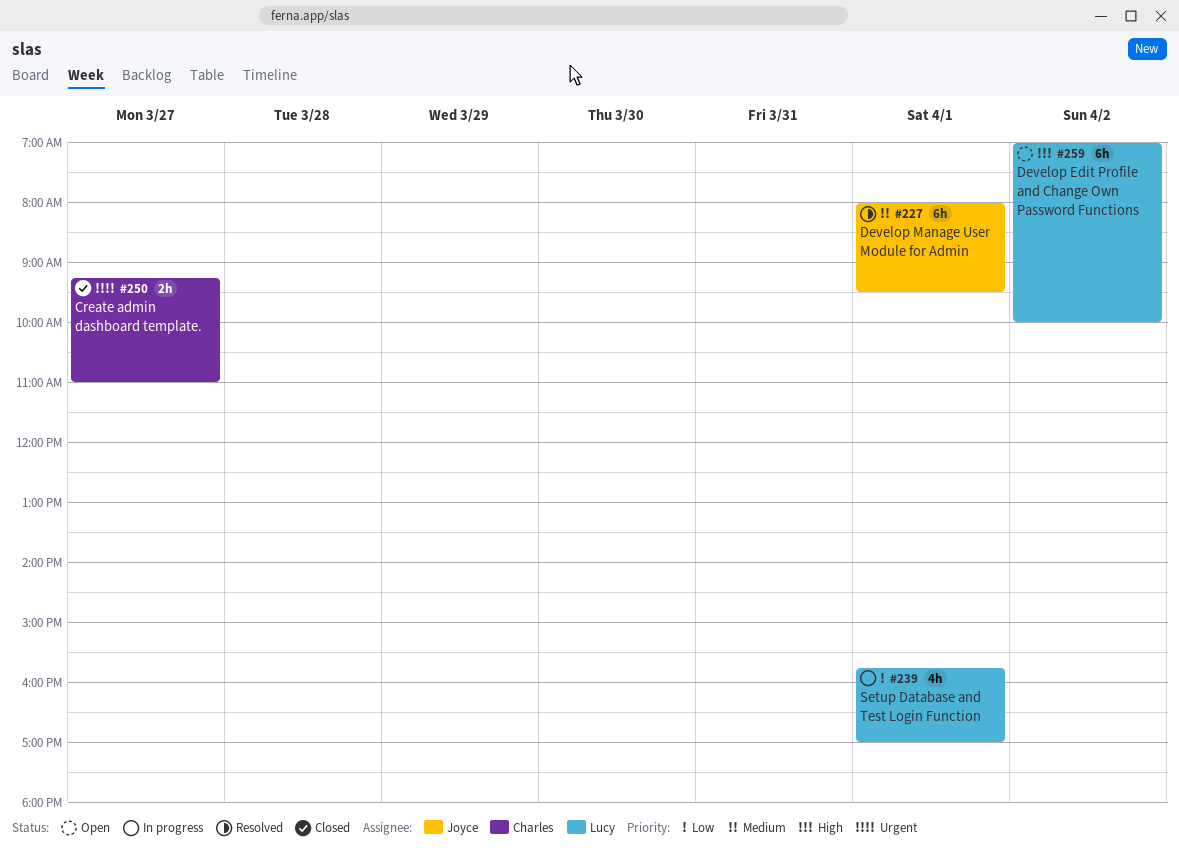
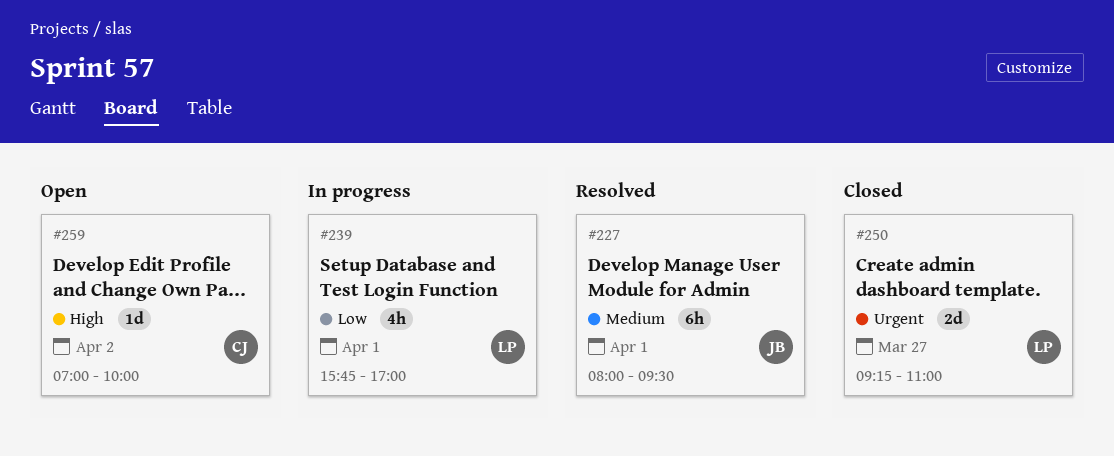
#250, owner: Charles -> Lucy
#250, estimate: 2h -> 2d
#259, owner: Lucy -> Charles
#259, estimate: 6h -> 1d

